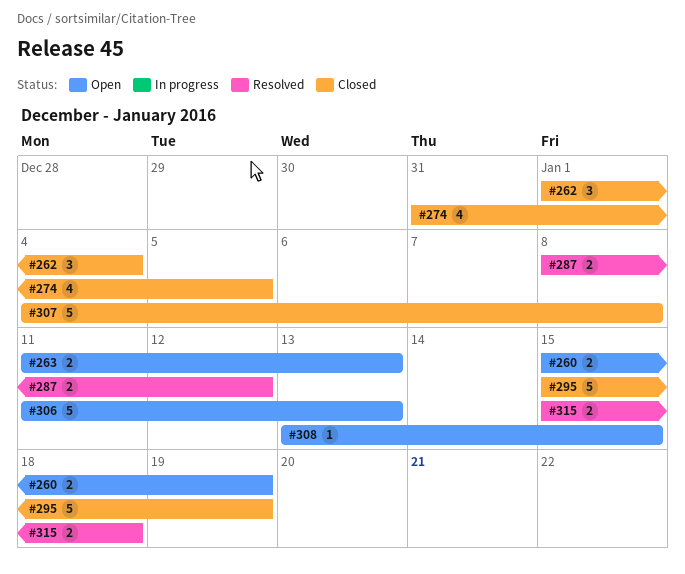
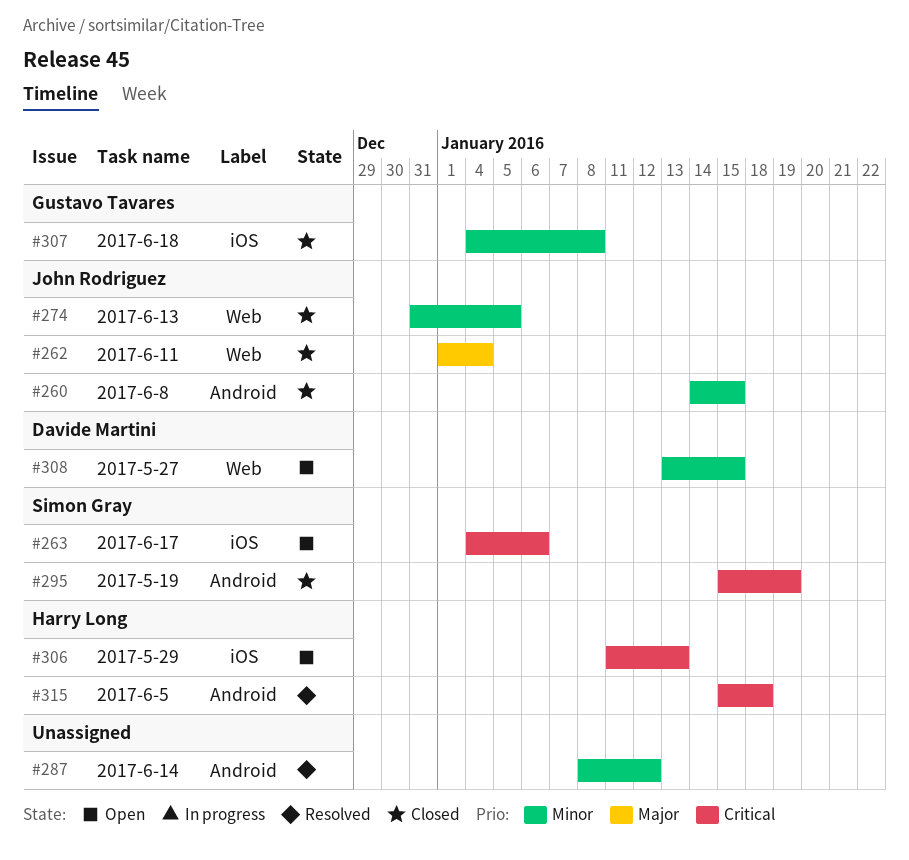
#260, status: Open -> Closed
#260, start: Jan 15 -> Jan 14
#260, due: Jan 19 -> Jan 15
#263, start: Jan 11 -> Jan 4
#263, due: Jan 13 -> Jan 6

